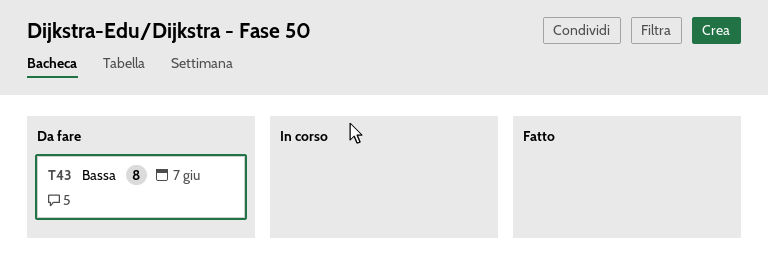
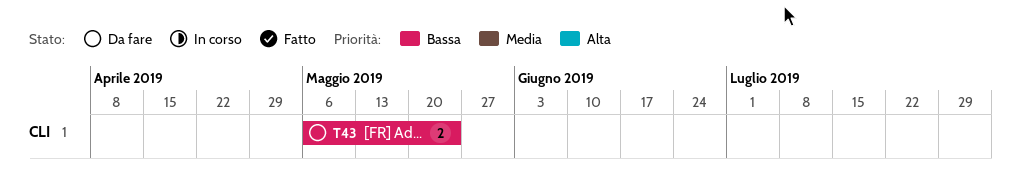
T43, estimate: 8 -> 2
T43, due: Jun 7 -> May 24

